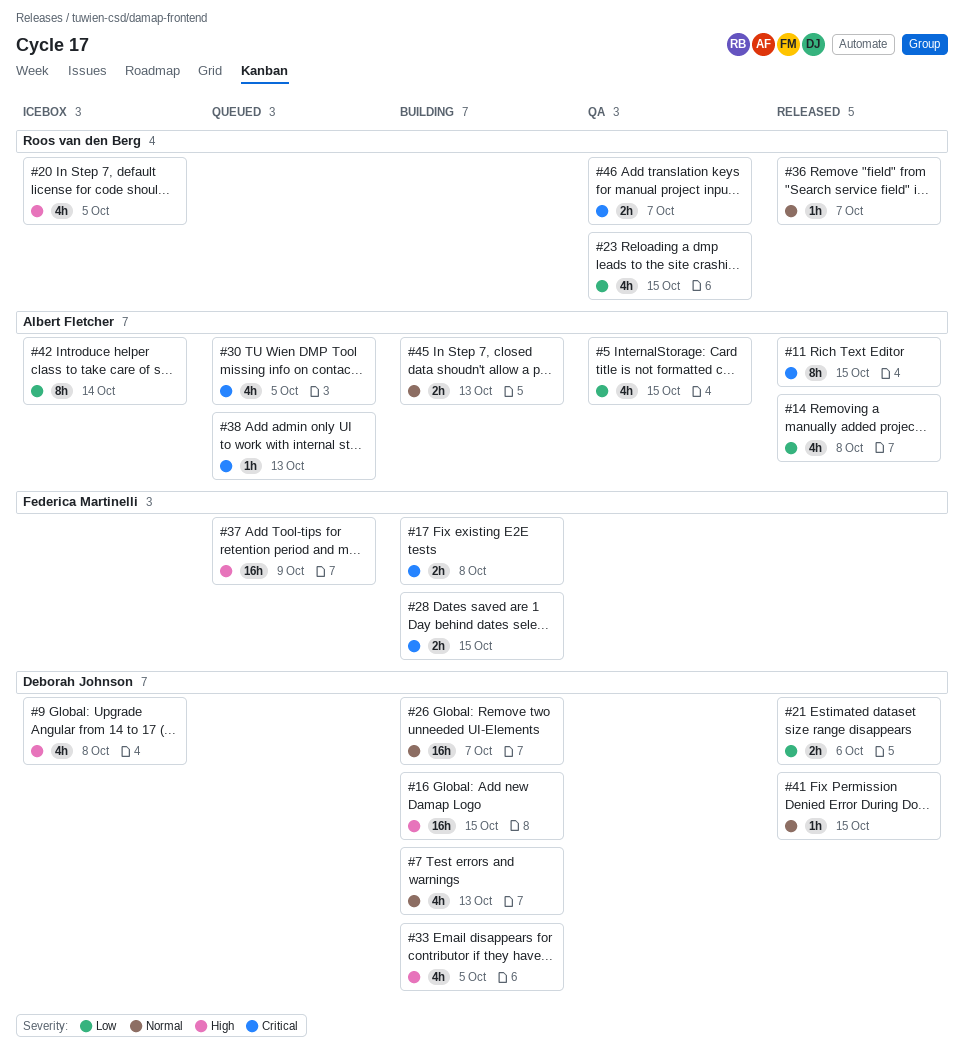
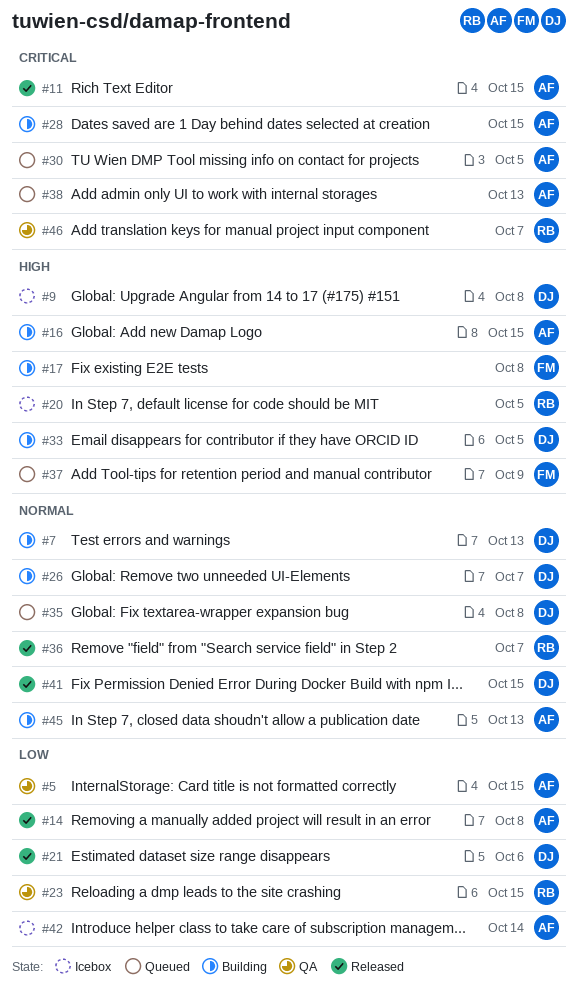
#16, owner: Deborah Johnson -> Albert Fletcher
#17, priority: Critical -> High
#28, owner: Federica Martinelli -> Albert Fletcher
#35: none -> present

